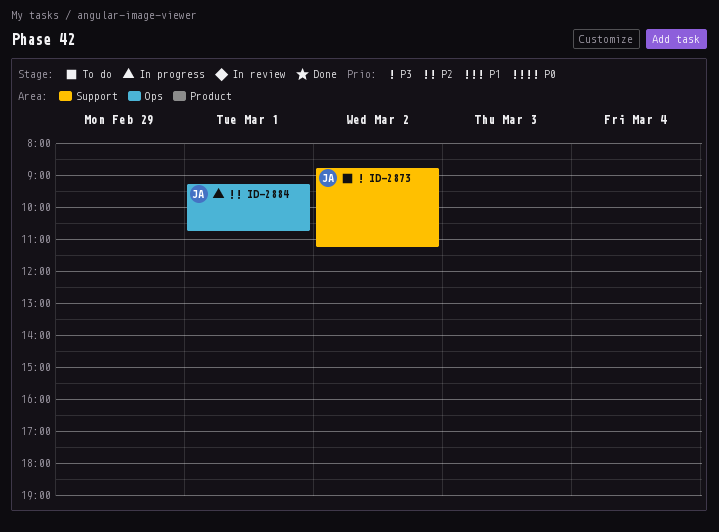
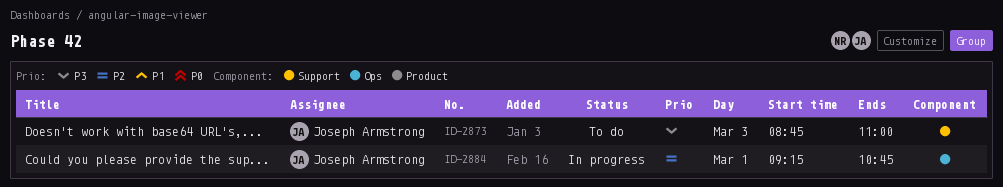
ID-2873, day: Mar 2 -> Mar 3
ID-2873, ends: 11:15 -> 11:00

